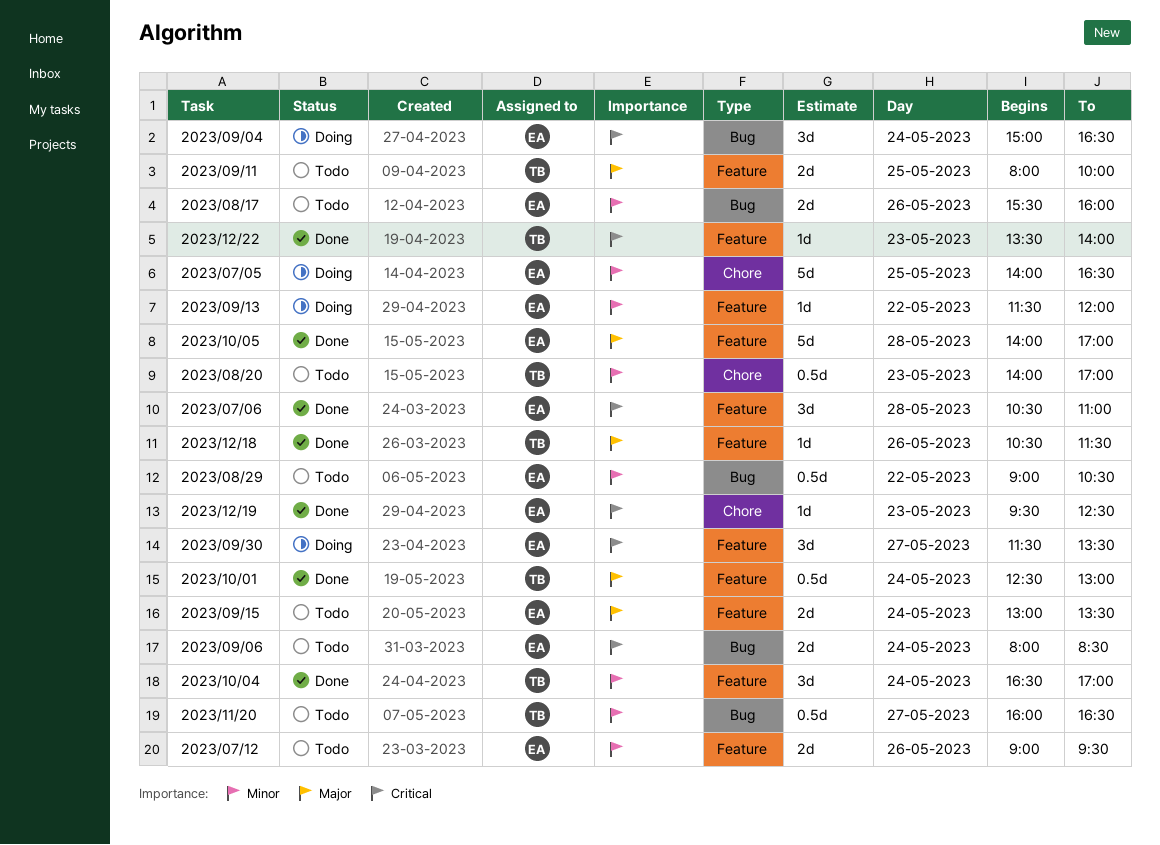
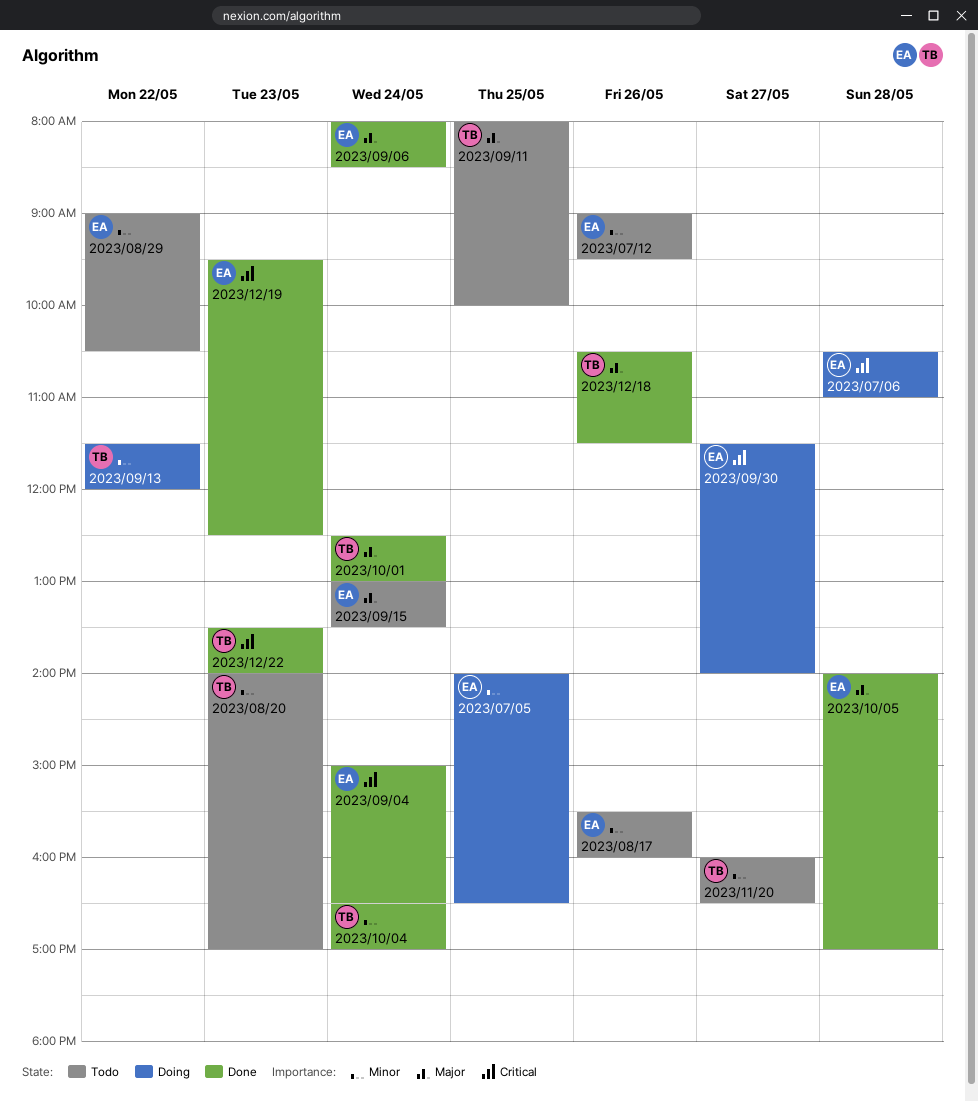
2023/07/06, status: Done -> Doing
2023/09/04, status: Doing -> Done
2023/09/06, status: Todo -> Done
2023/09/06, priority: Critical -> Major
2023/09/13, owner: EA -> TB
2023/09/30, ends: 13:30 -> 14:00

